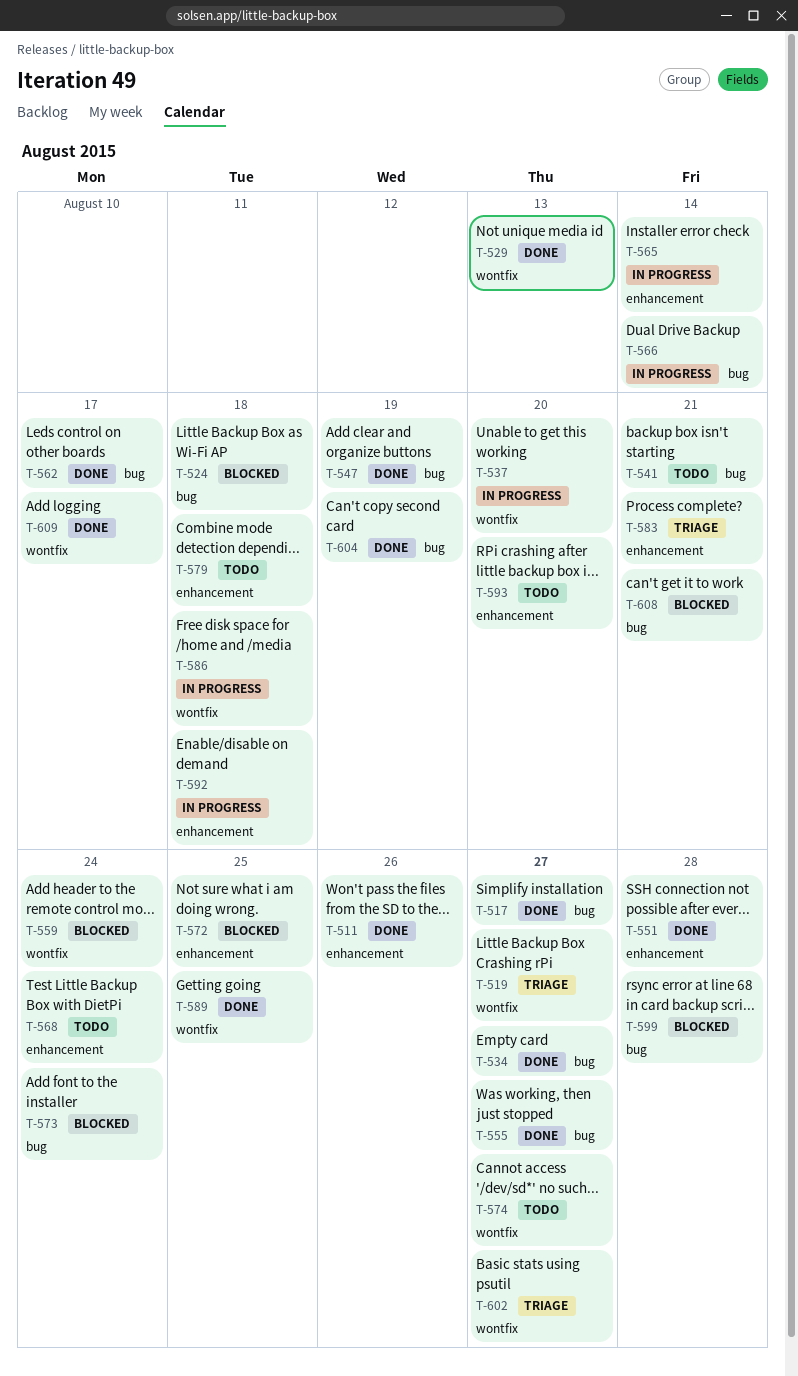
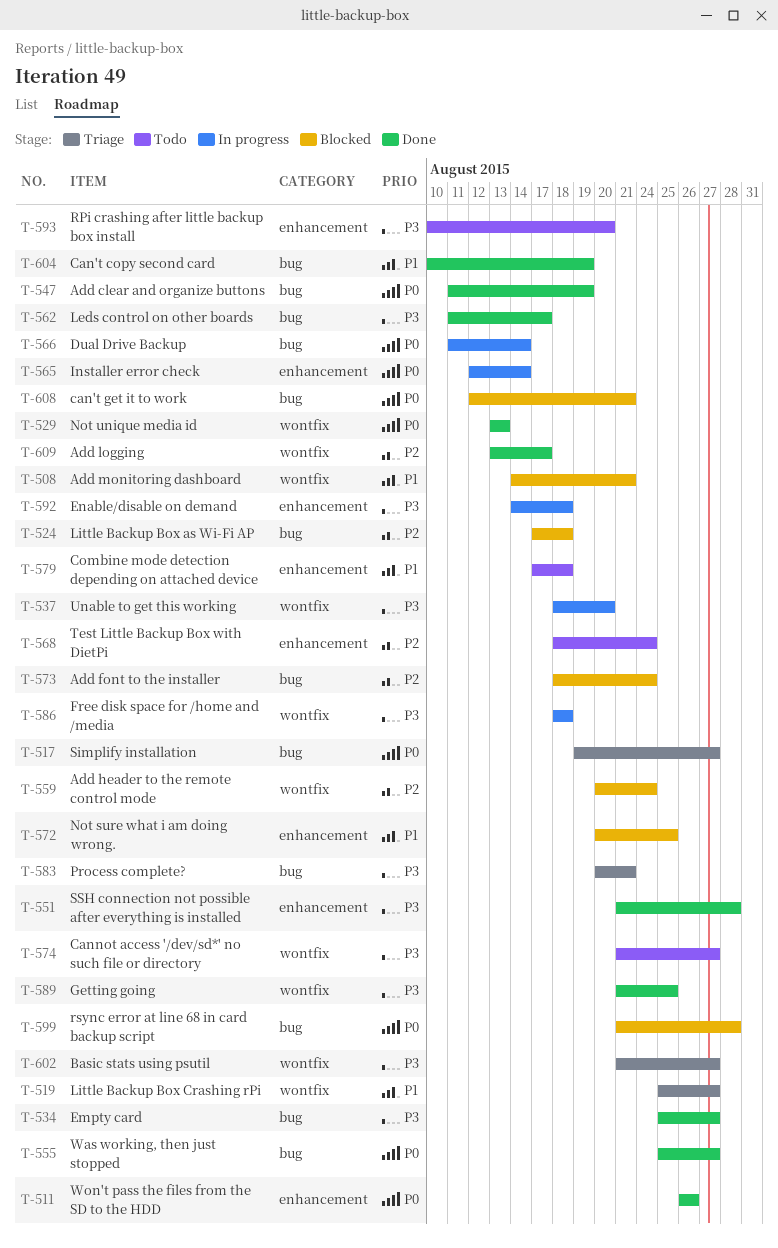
T-508: none -> present
T-517, status: Done -> Triage
T-541: present -> none
T-583, label: enhancement -> bug

